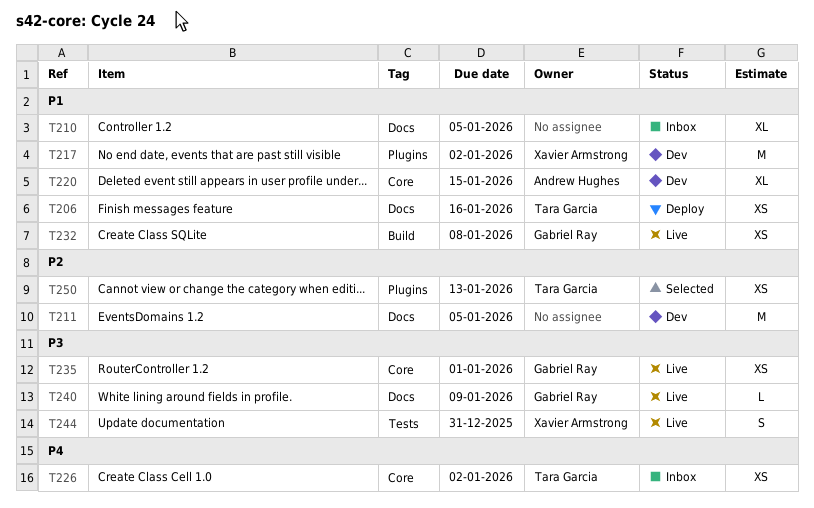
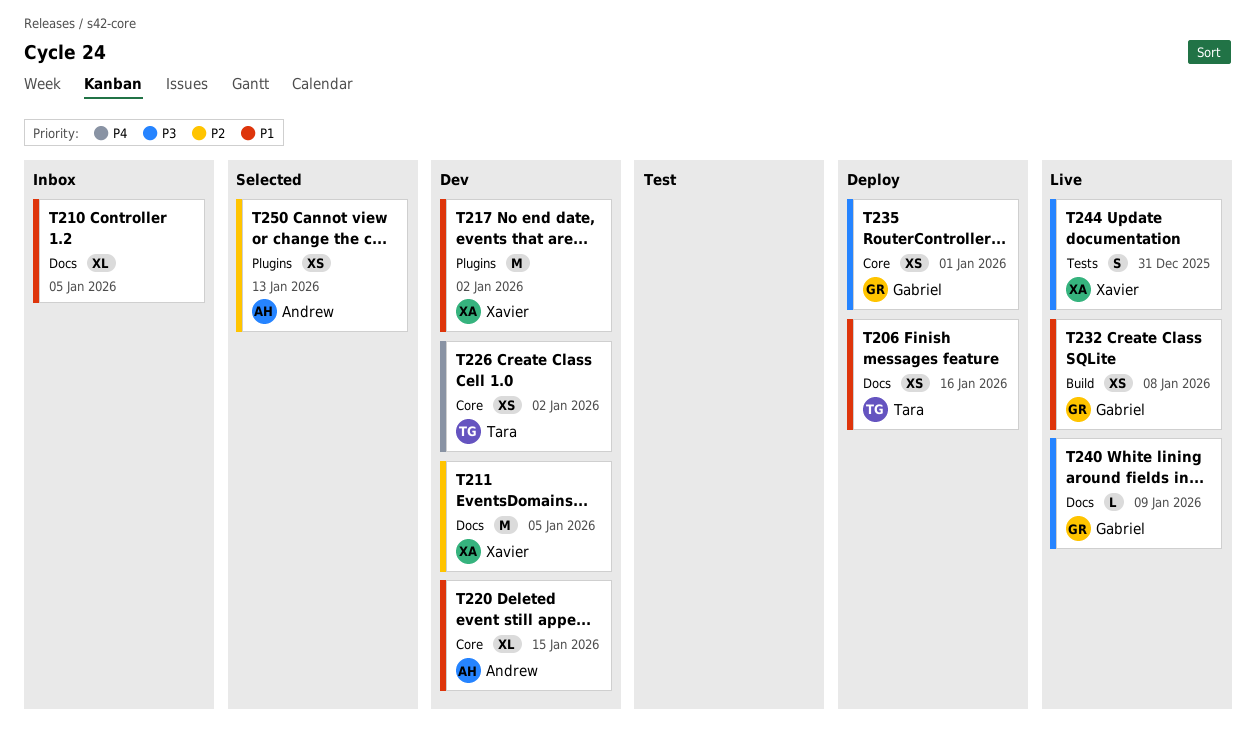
T211, owner: none -> Xavier Armstrong
T226, status: Inbox -> Dev
T235, status: Live -> Deploy
T250, owner: Tara Garcia -> Andrew Hughes

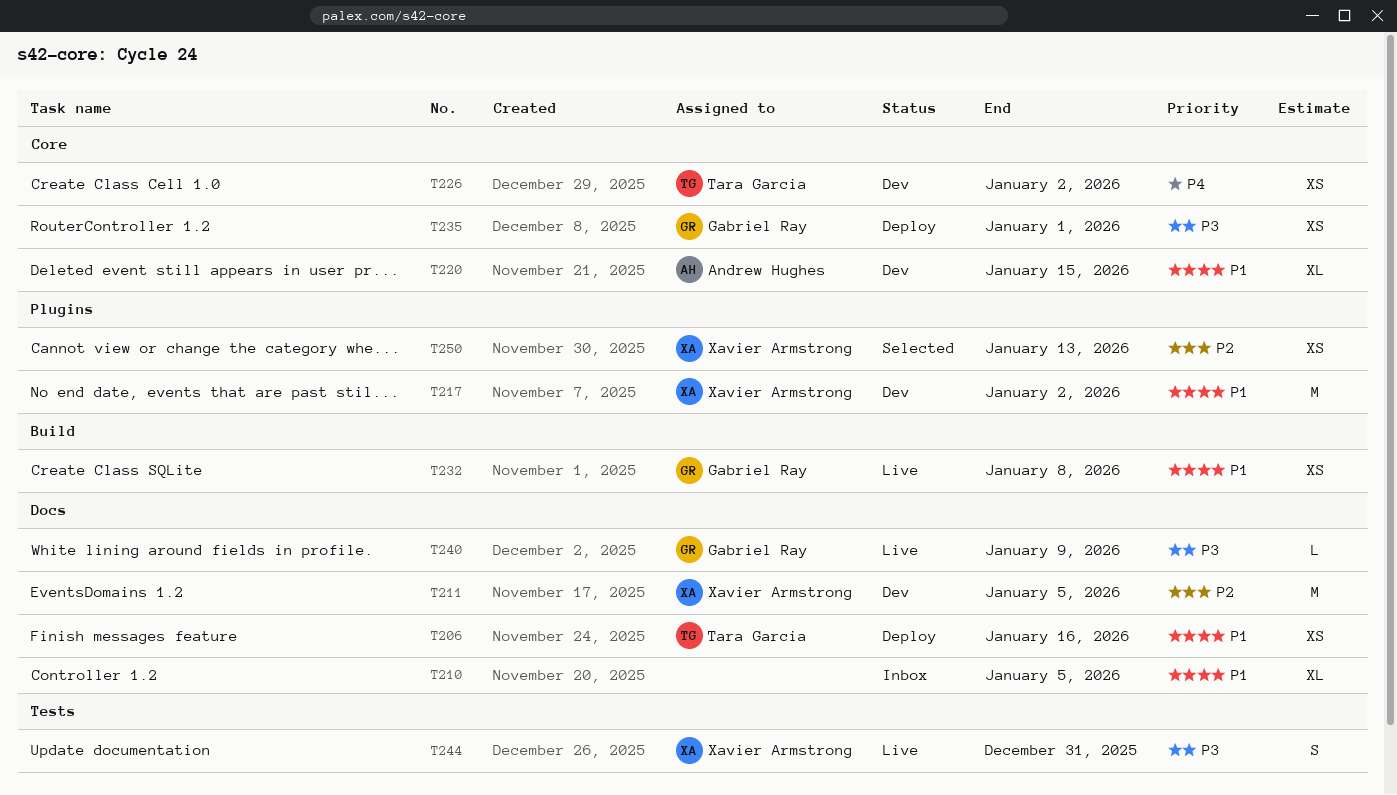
T250, owner: Andrew Hughes -> Xavier Armstrong

